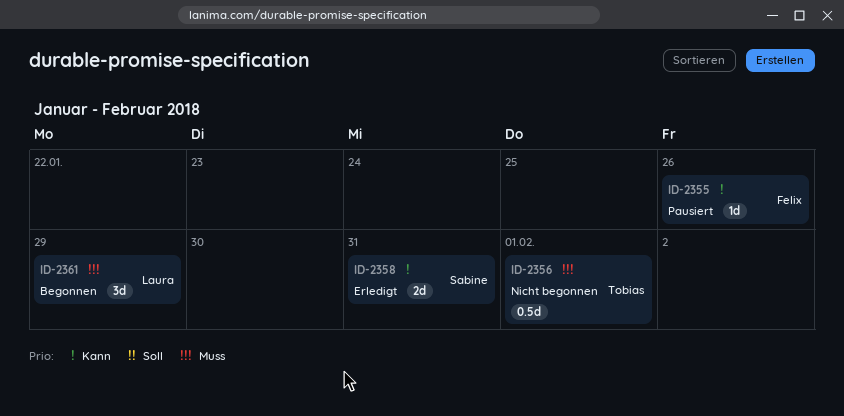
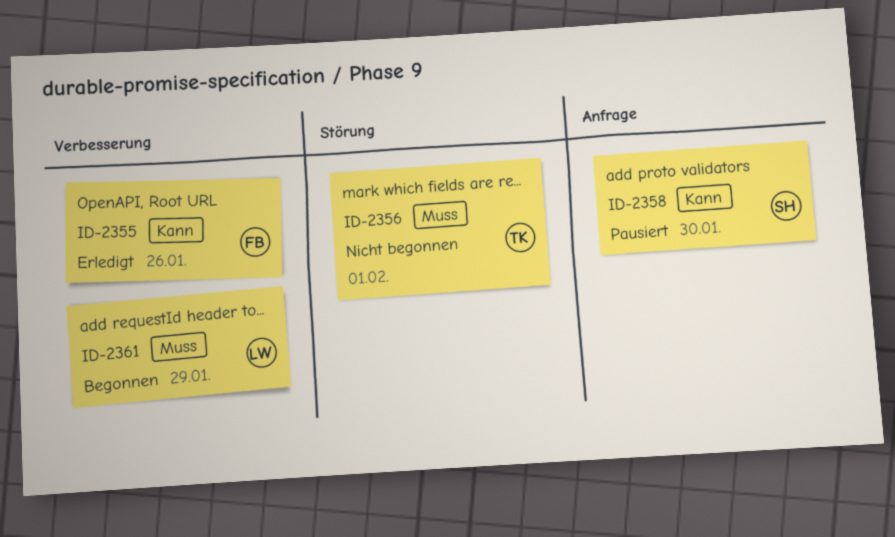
ID-2355, status: Pausiert -> Erledigt
ID-2358, status: Erledigt -> Pausiert
ID-2358, due: Jan 31 -> Jan 30

